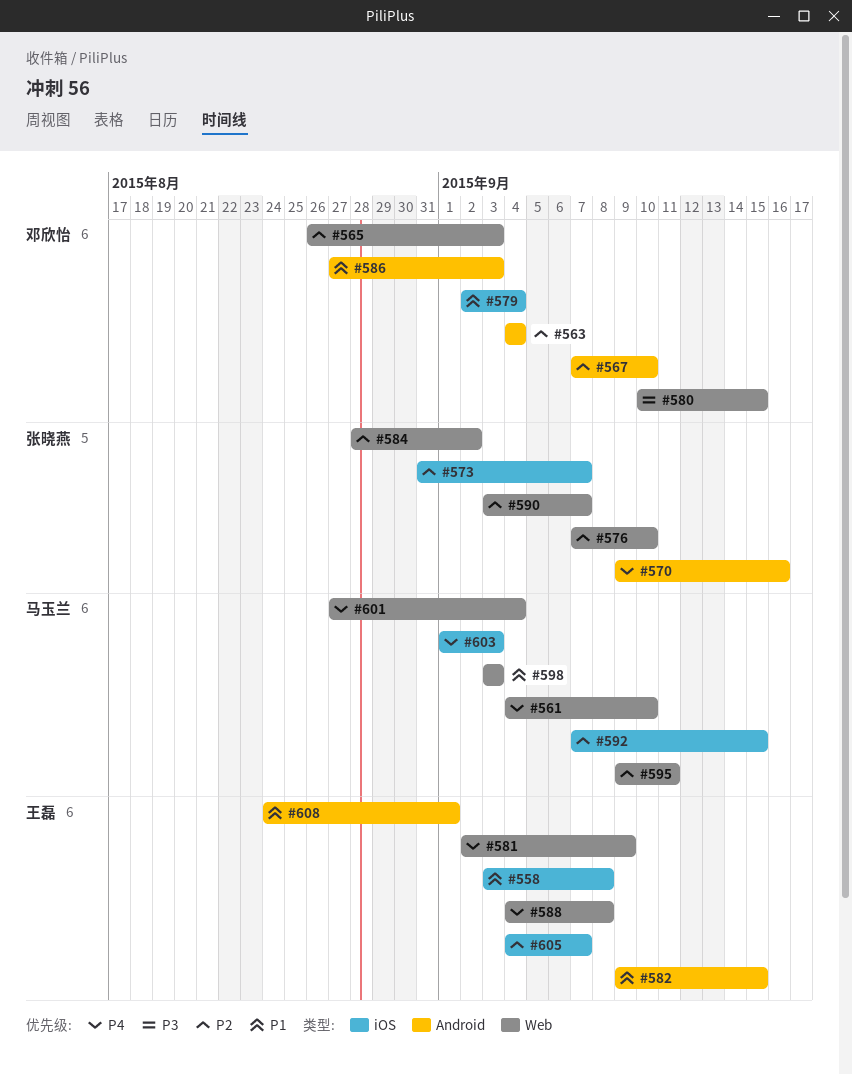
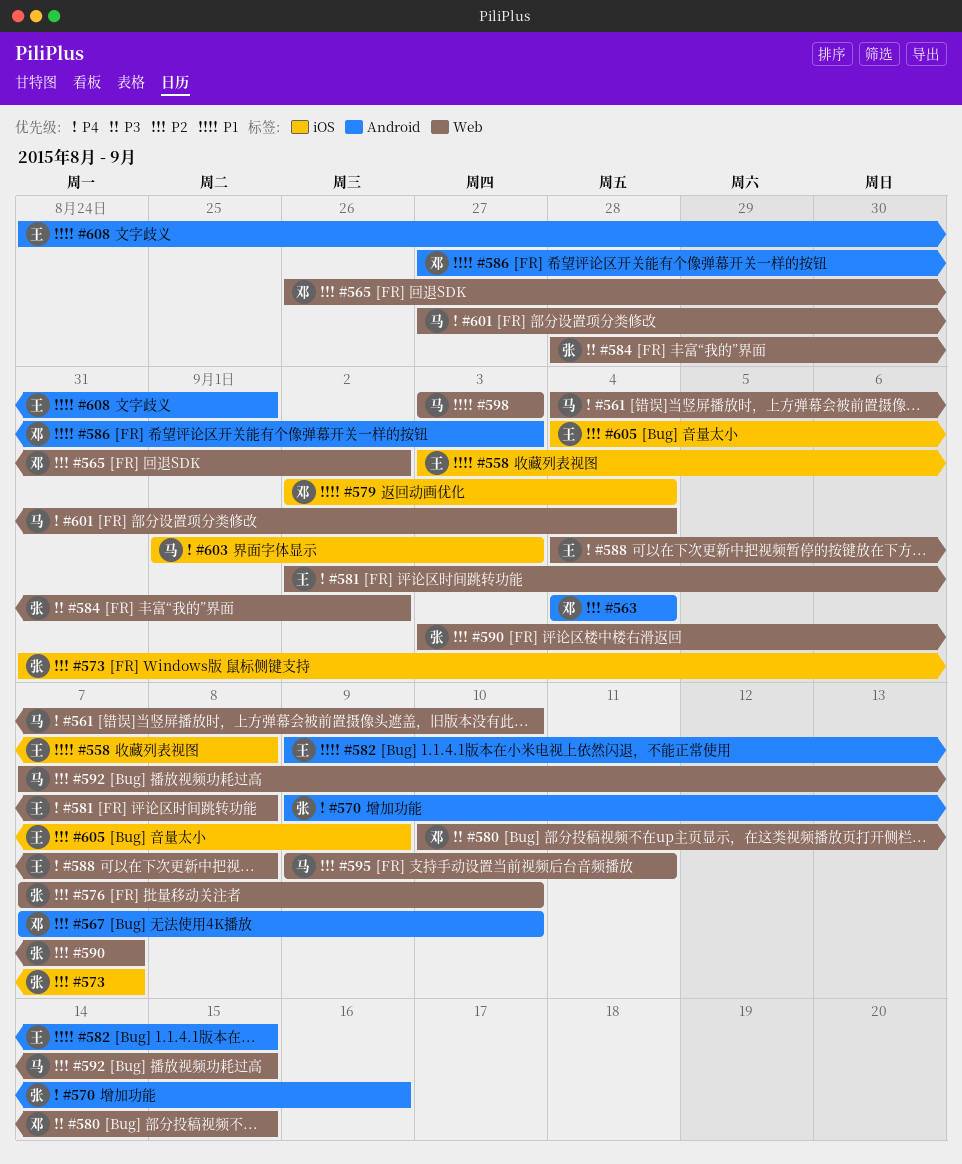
#565, due: Sep 3 -> Sep 2
#581, due: Sep 9 -> Sep 8
#584, priority: P2 -> P3
#592, label: iOS -> Web
#605, due: Sep 7 -> Sep 9

